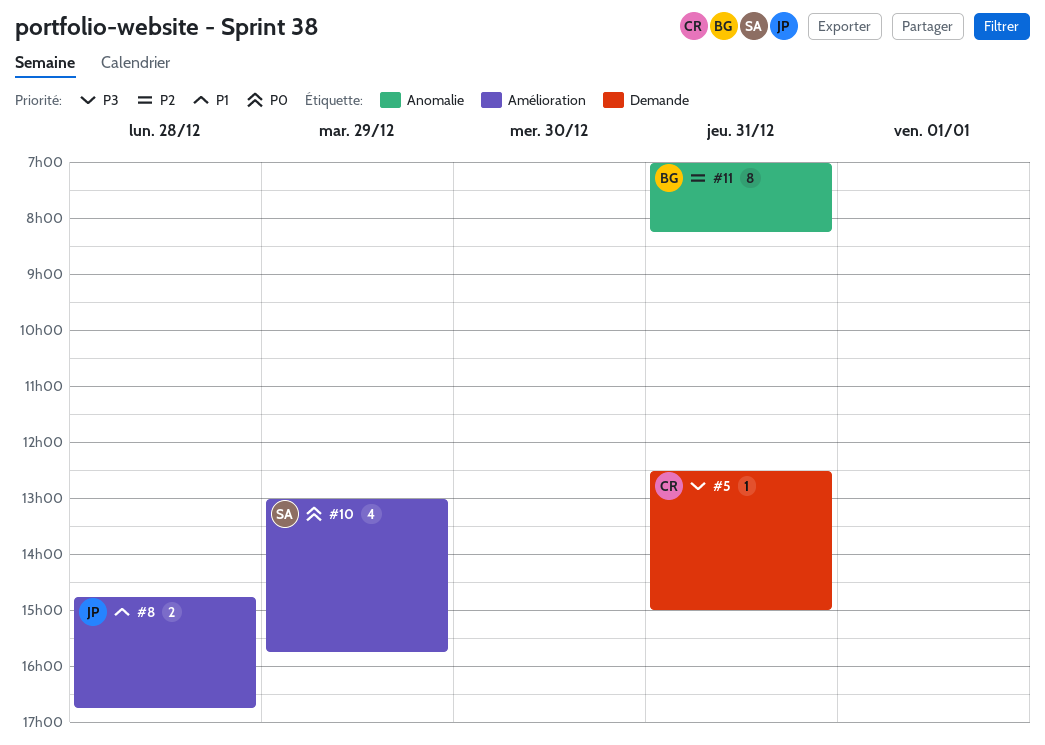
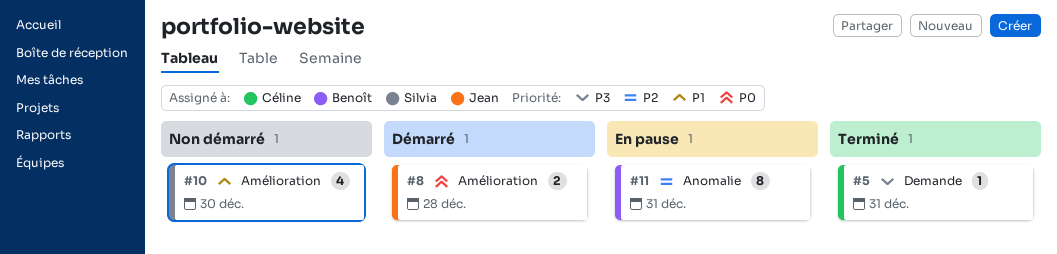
#8, priority: P1 -> P0
#10, priority: P0 -> P1
#10, day: Dec 29 -> Dec 30

